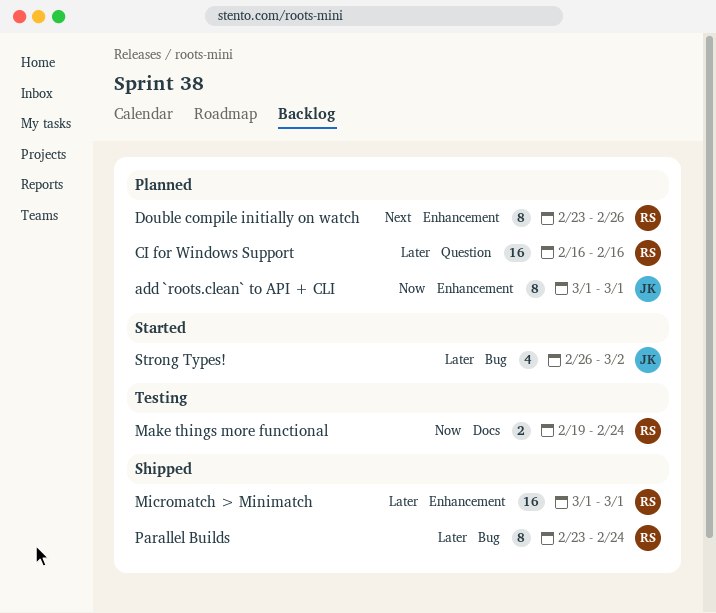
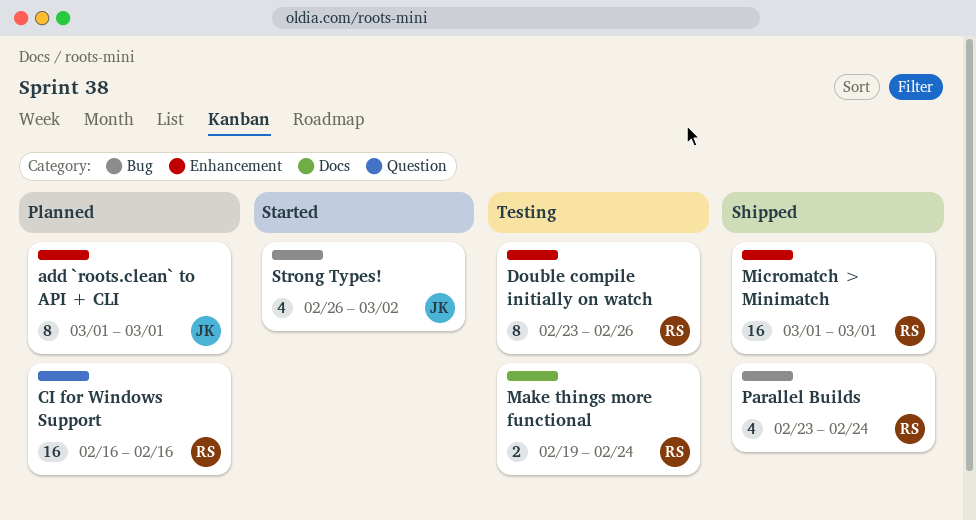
Double compile initially on watch, status: Planned -> Testing
Parallel Builds, estimate: 8 -> 4

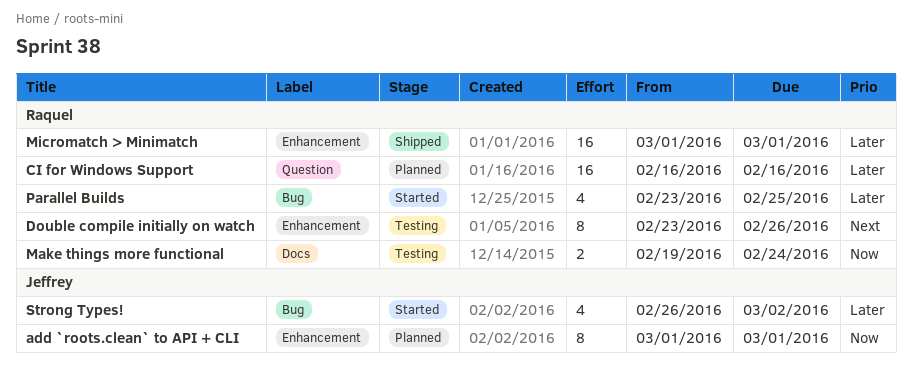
Parallel Builds, status: Shipped -> Started
Parallel Builds, due: Feb 24 -> Feb 25

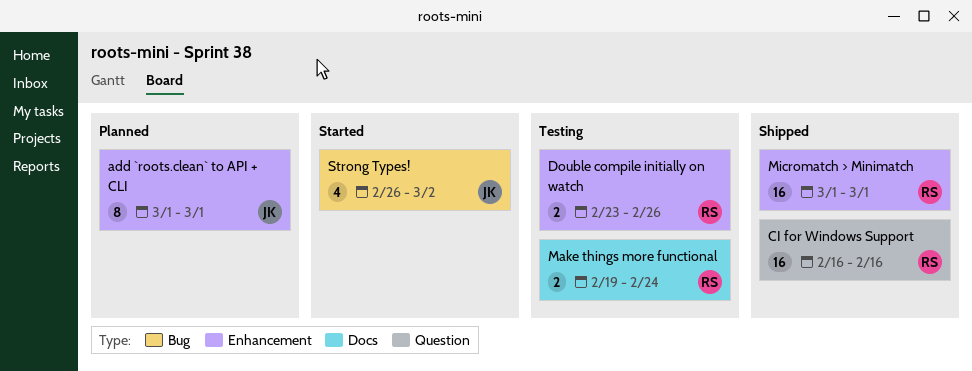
CI for Windows Support, status: Planned -> Shipped
Double compile initially on watch, estimate: 8 -> 2
Parallel Builds: present -> none

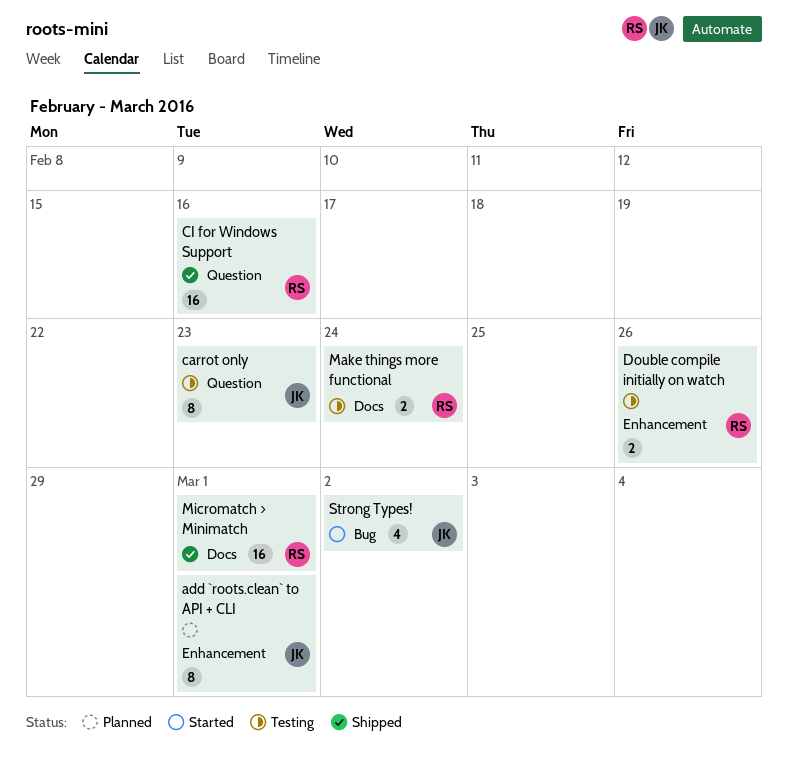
carrot only: none -> present
Micromatch > Minimatch, label: Enhancement -> Docs

